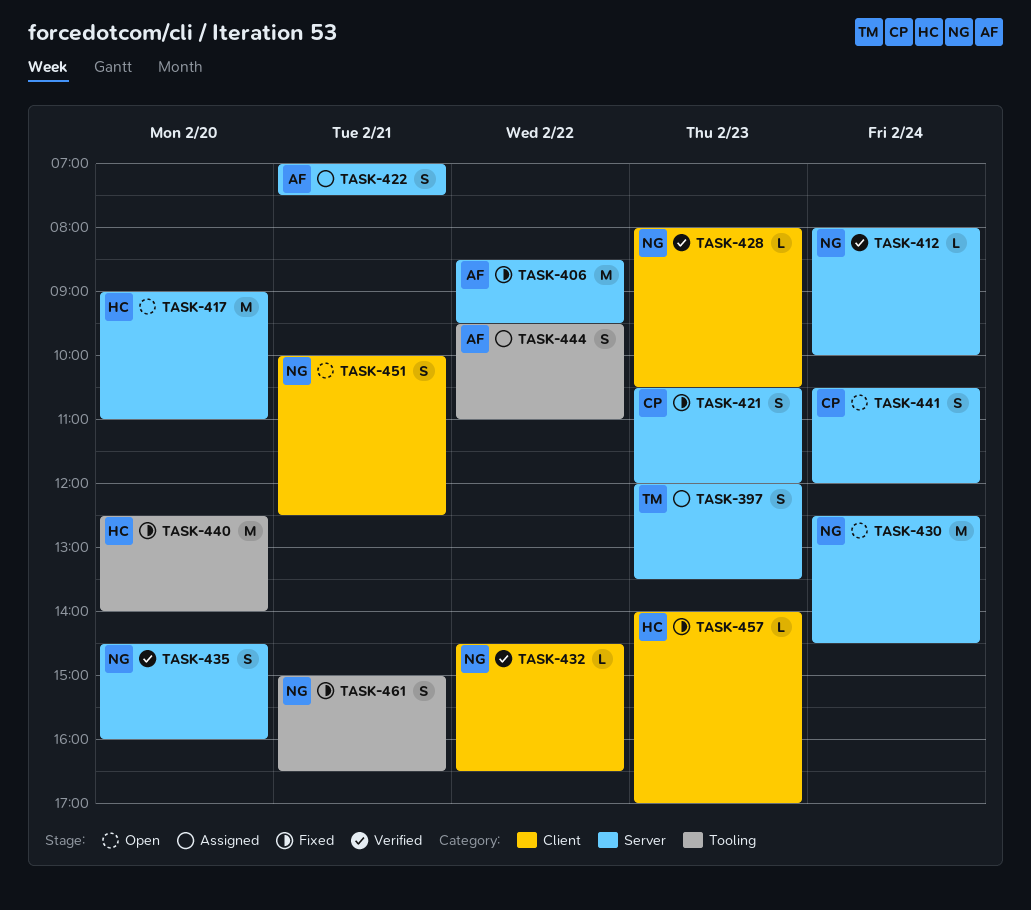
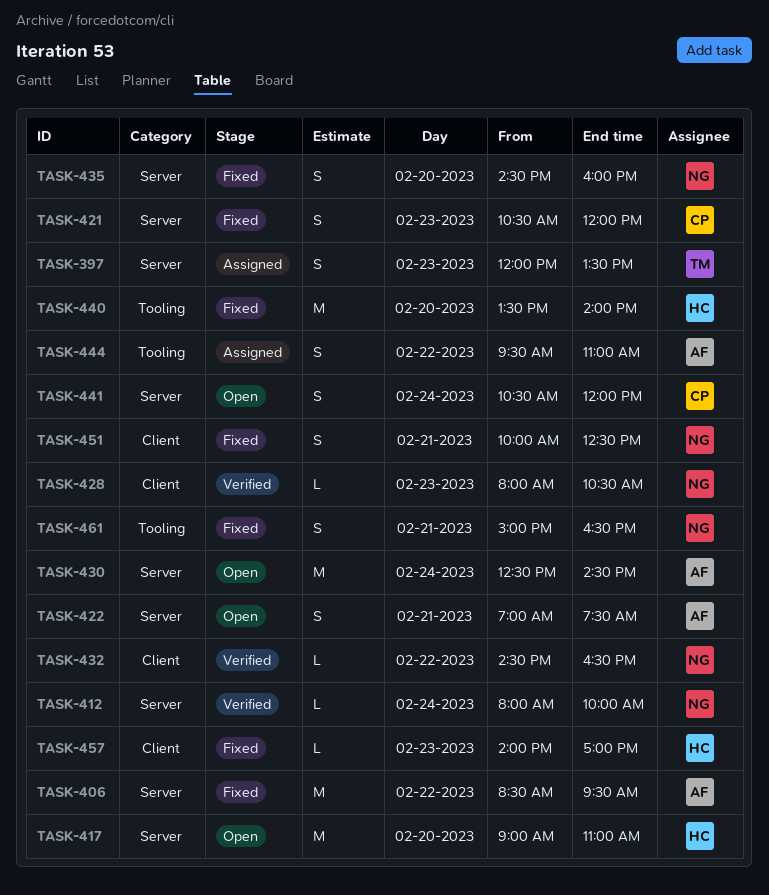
TASK-422, status: Assigned -> Open
TASK-430, owner: NG -> AF
TASK-435, status: Verified -> Fixed
TASK-440, begins: 12:30 -> 13:30
TASK-451, status: Open -> Fixed

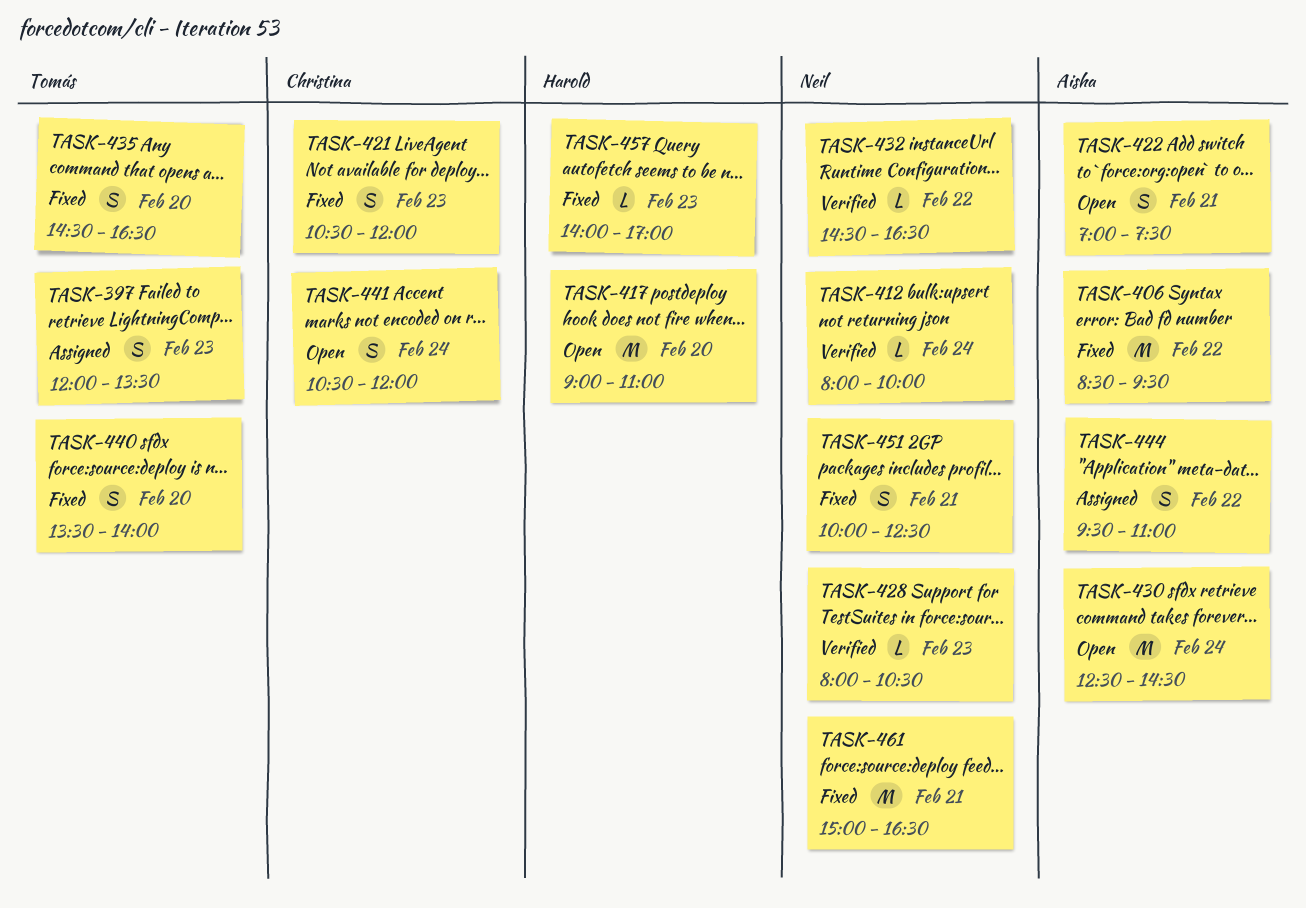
TASK-435, owner: Neil -> Tomás
TASK-435, ends: 16:00 -> 16:30
TASK-440, owner: Harold -> Tomás
TASK-440, estimate: M -> S
TASK-461, estimate: S -> M

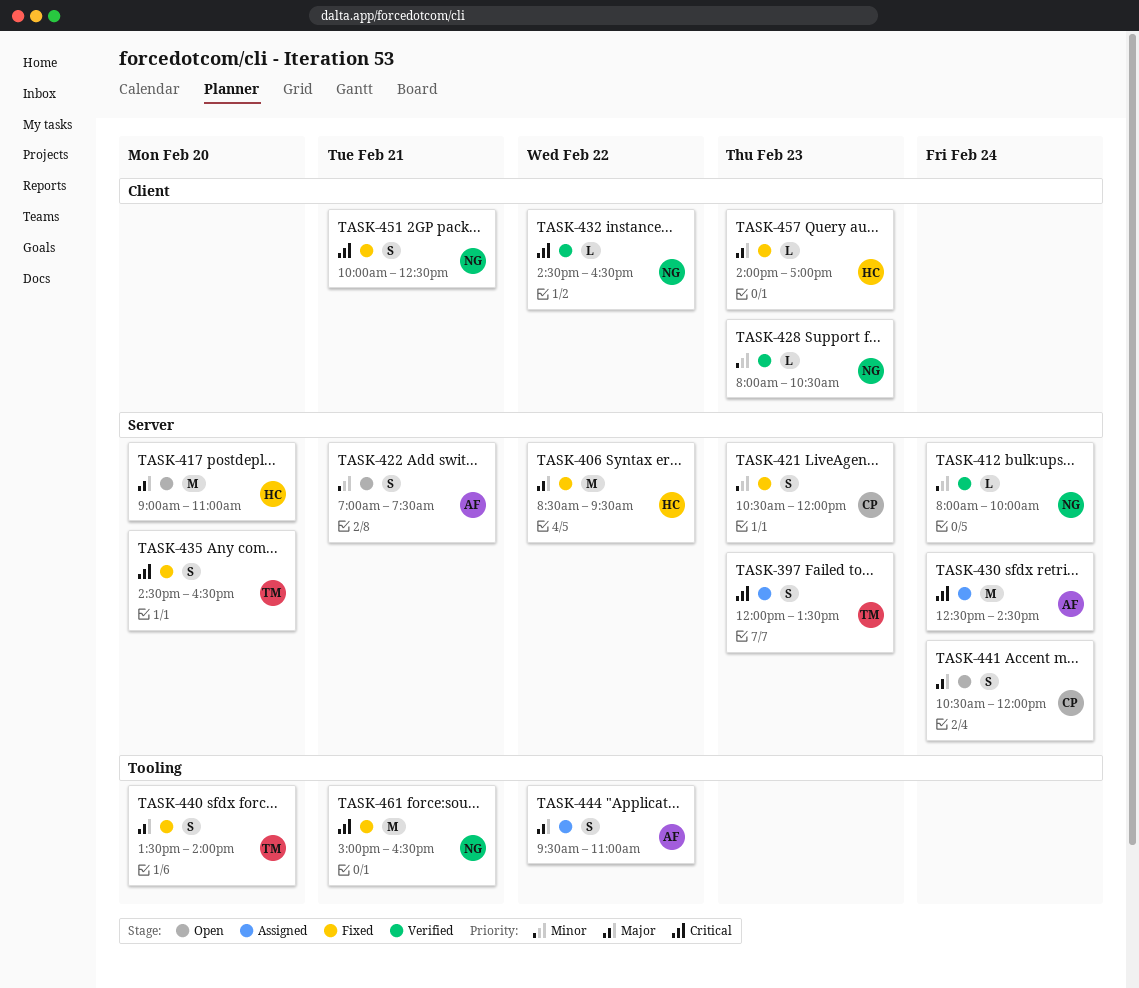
TASK-406, owner: Aisha -> Harold
TASK-430, status: Open -> Assigned

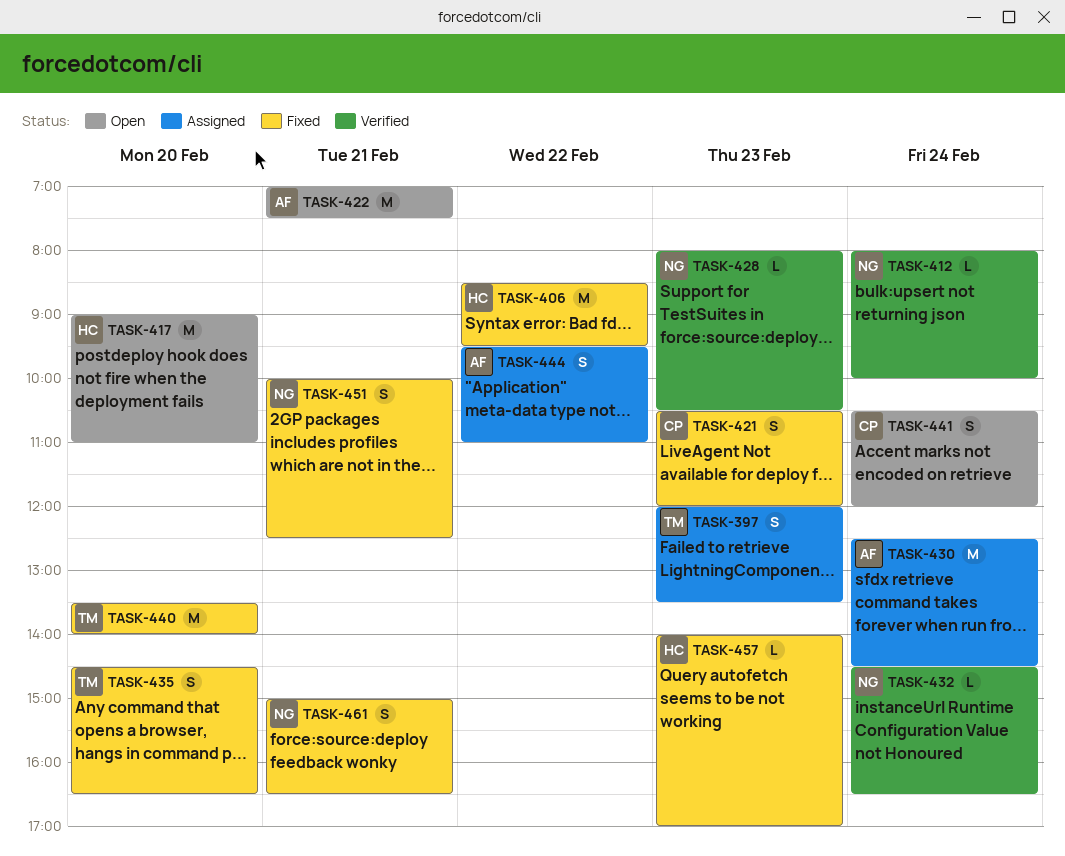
TASK-422, estimate: S -> M
TASK-432, day: Feb 22 -> Feb 24
TASK-440, estimate: S -> M
TASK-461, estimate: M -> S

